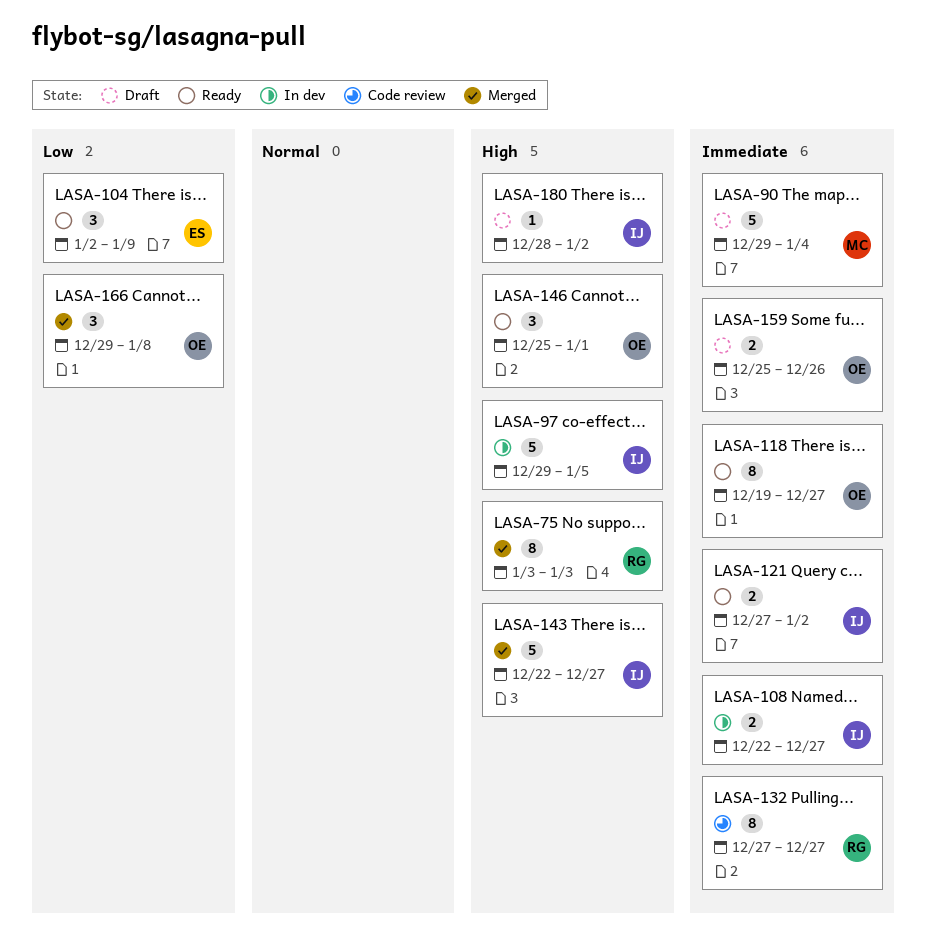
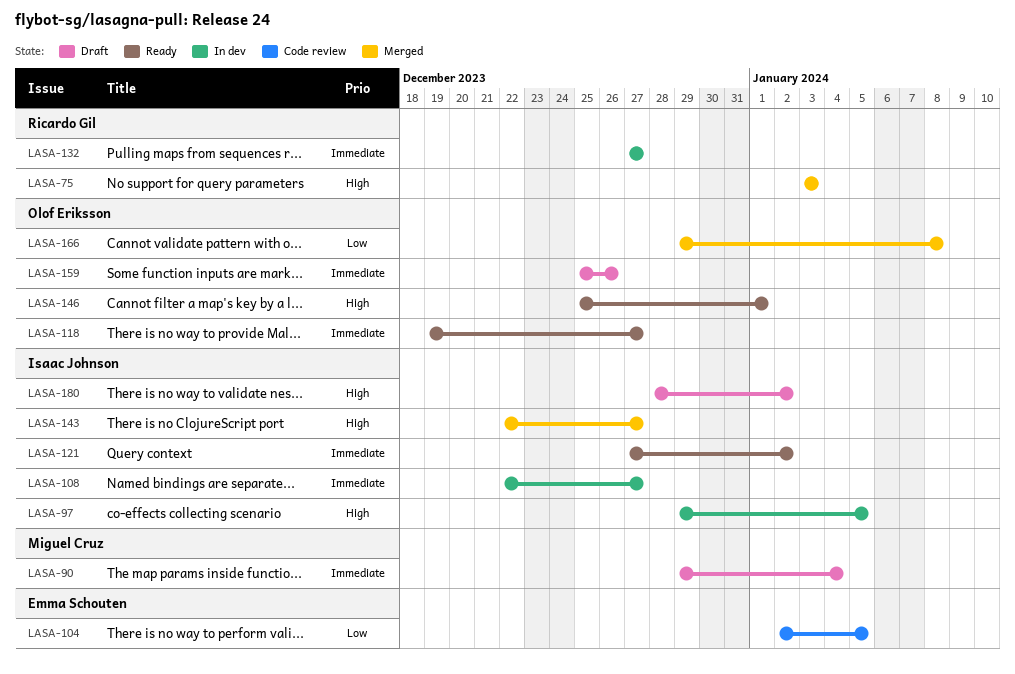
LASA-104, status: Ready -> Code review
LASA-104, due: Jan 9 -> Jan 5
LASA-132, status: Code review -> In dev

